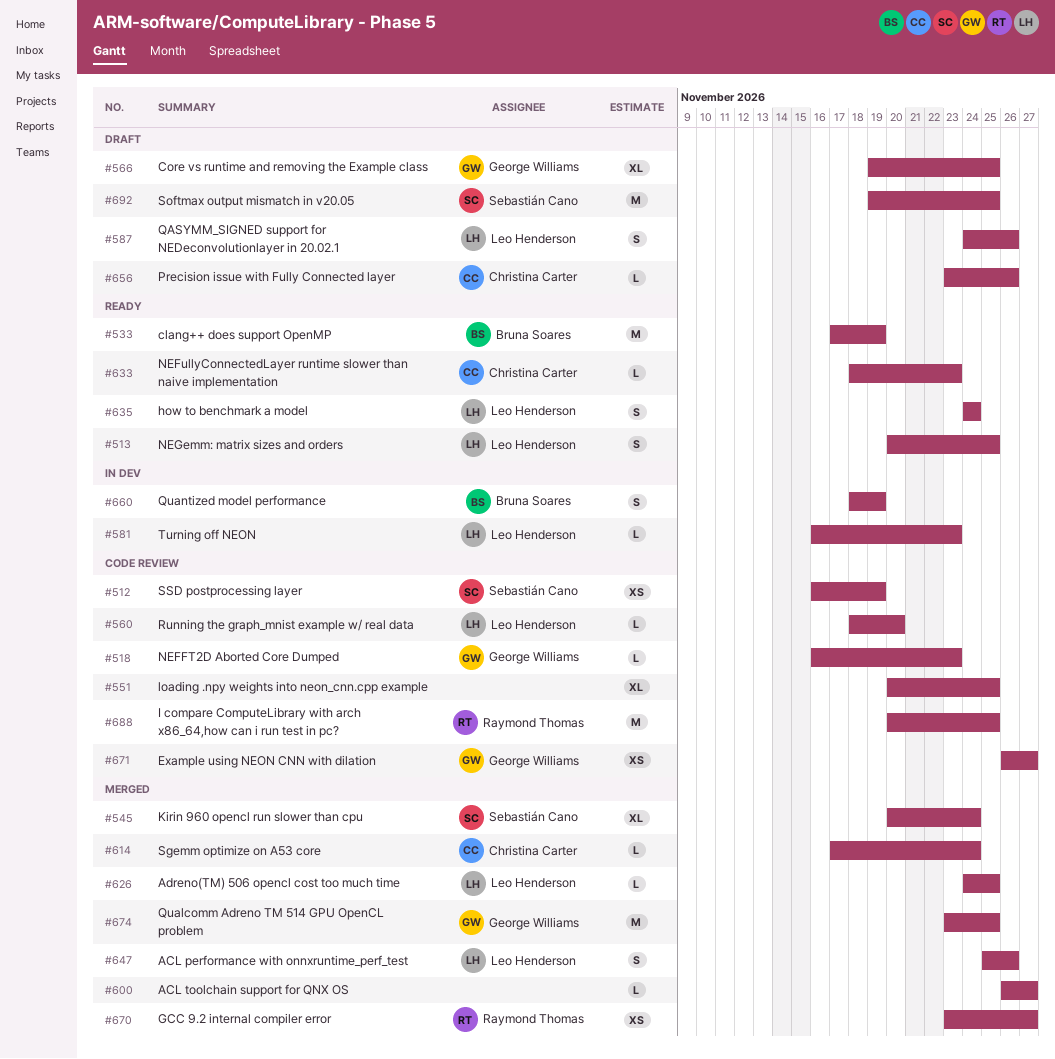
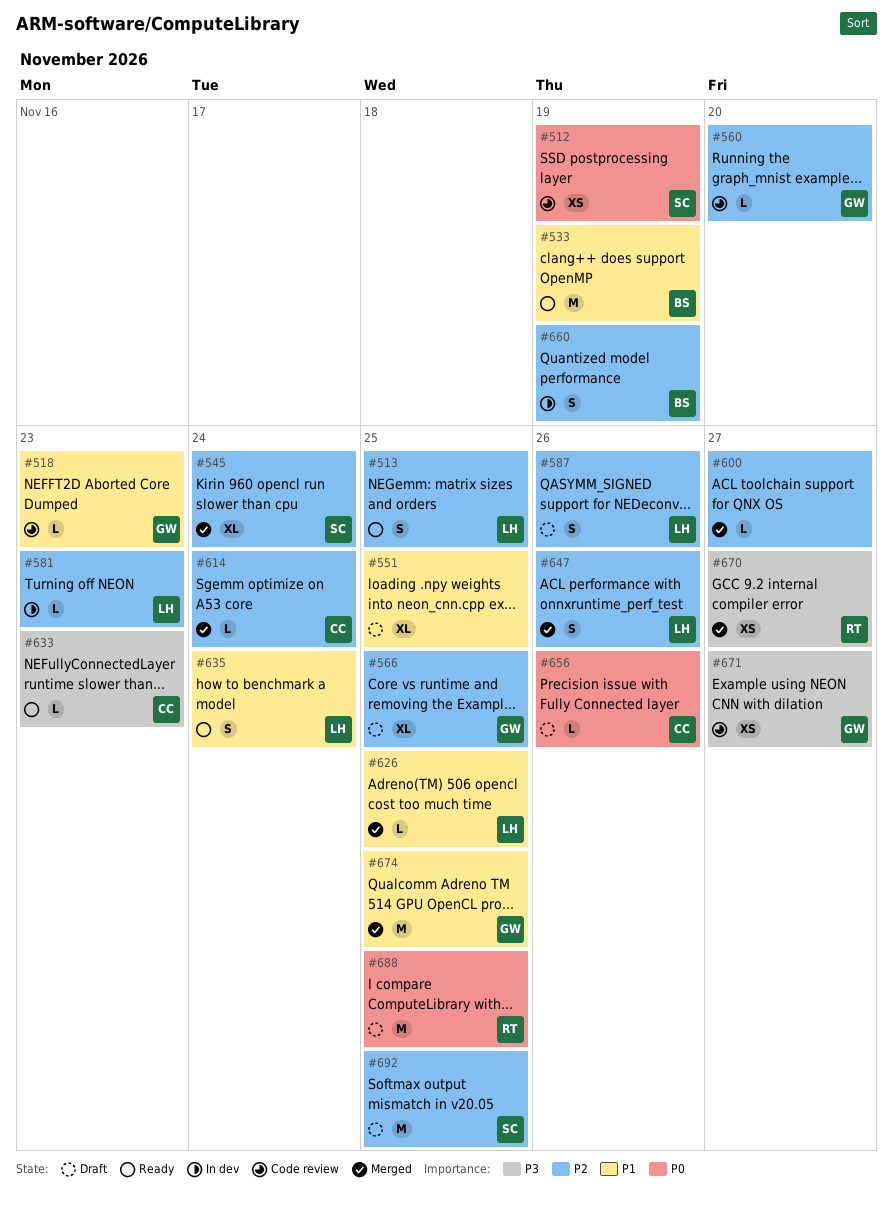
#551, status: Code review -> Draft
#560, owner: Leo Henderson -> George Williams
#688, status: Code review -> Draft

